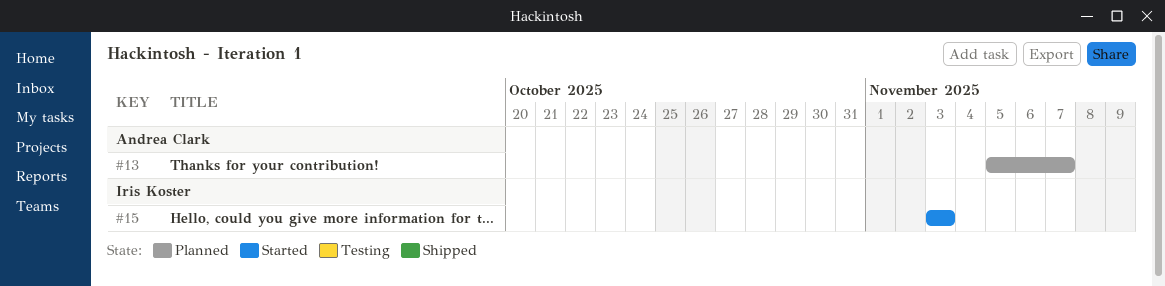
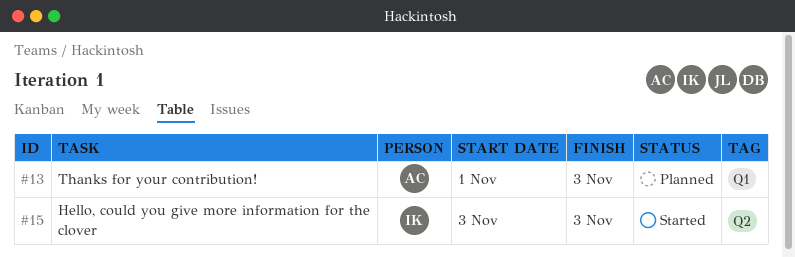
#13, start: Nov 5 -> Nov 1
#13, due: Nov 7 -> Nov 3

